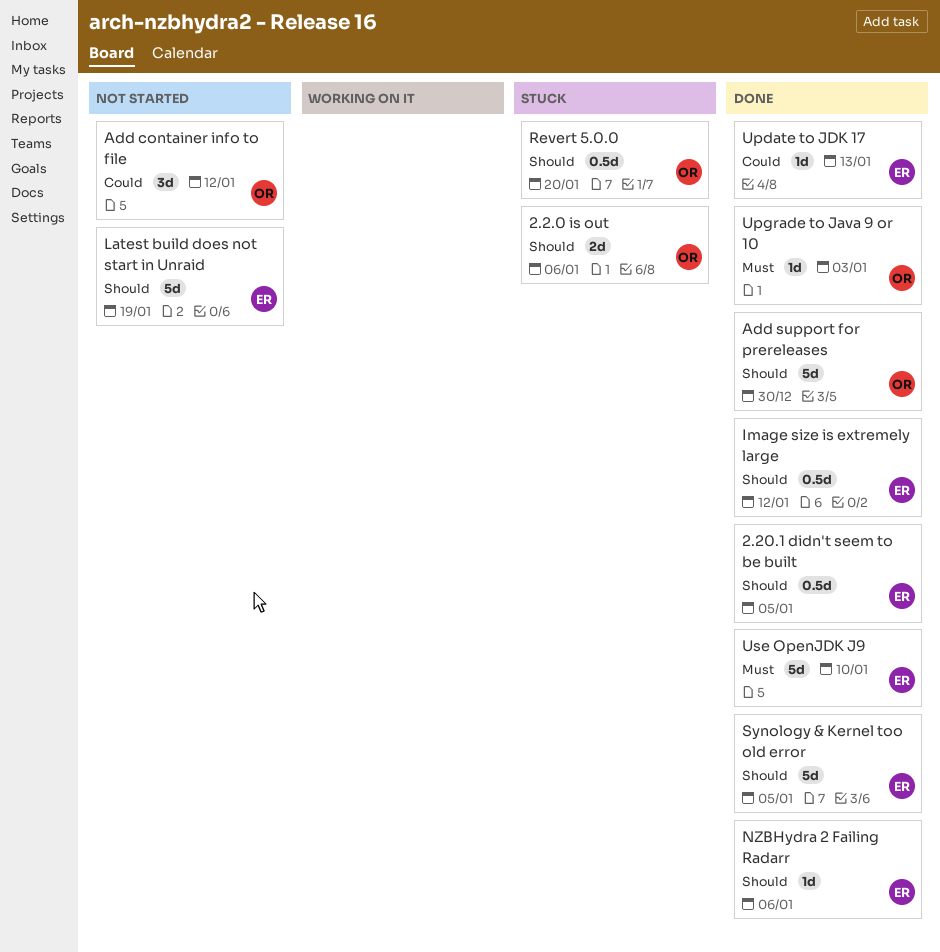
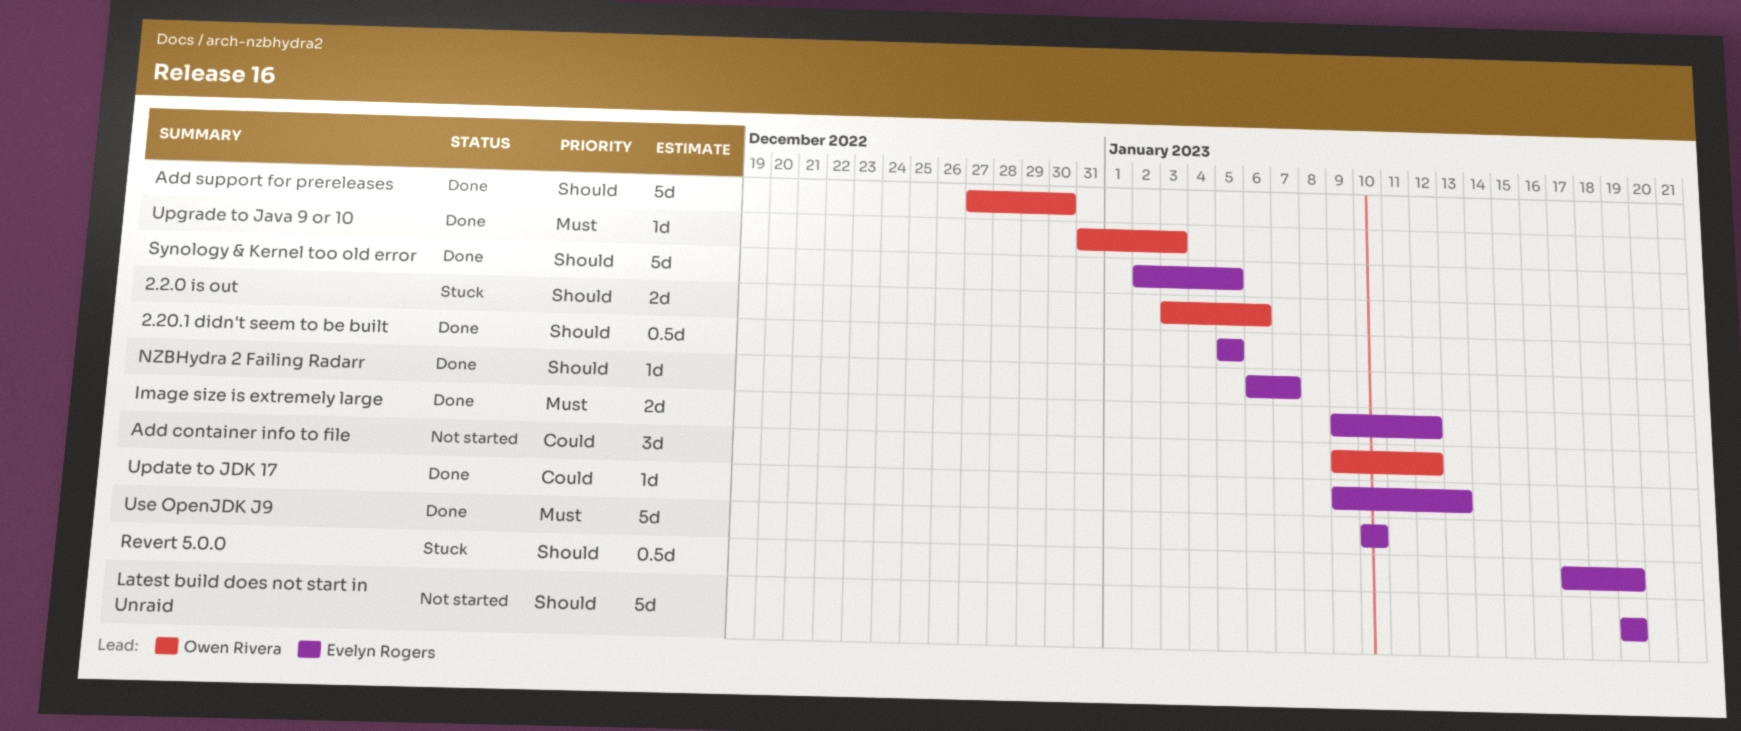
Image size is extremely large, priority: Should -> Must
Image size is extremely large, estimate: 0.5d -> 2d
NZBHydra 2 Failing Radarr, due: Jan 6 -> Jan 7
Revert 5.0.0, owner: Owen Rivera -> Evelyn Rogers
Revert 5.0.0, due: Jan 20 -> Jan 19

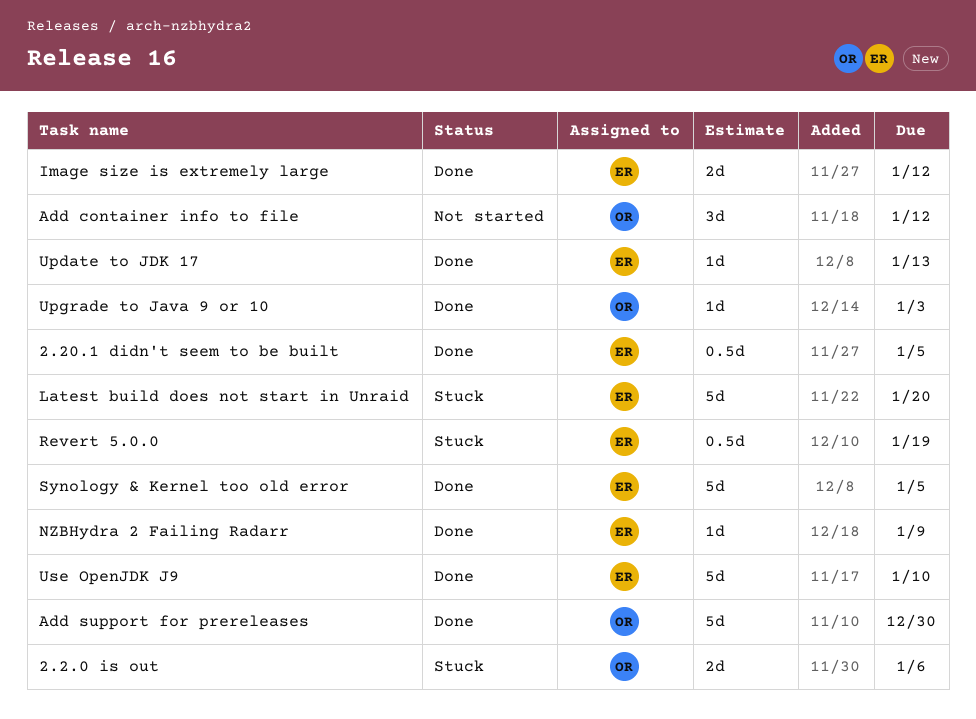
Latest build does not start in Unraid, status: Not started -> Stuck
Latest build does not start in Unraid, due: Jan 19 -> Jan 20
NZBHydra 2 Failing Radarr, due: Jan 7 -> Jan 9

